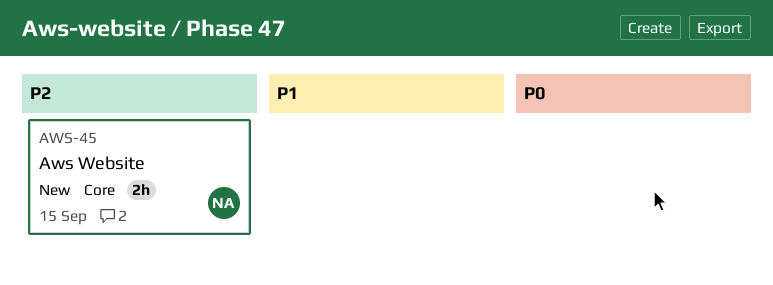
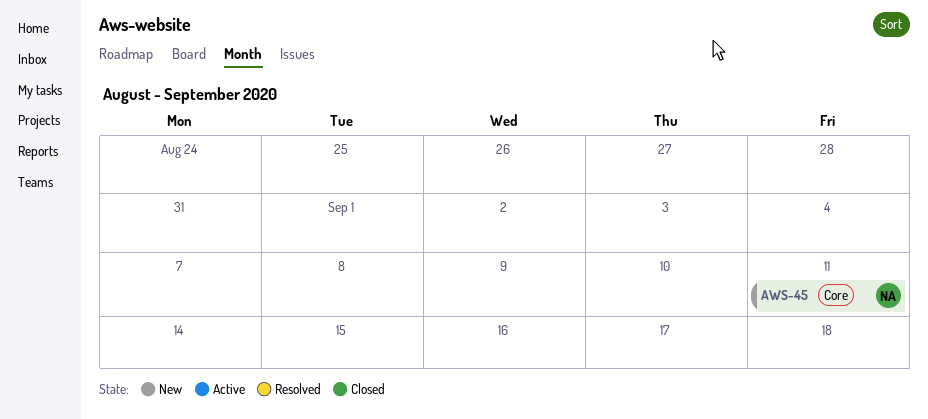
AWS-45, due: Sep 15 -> Sep 11

